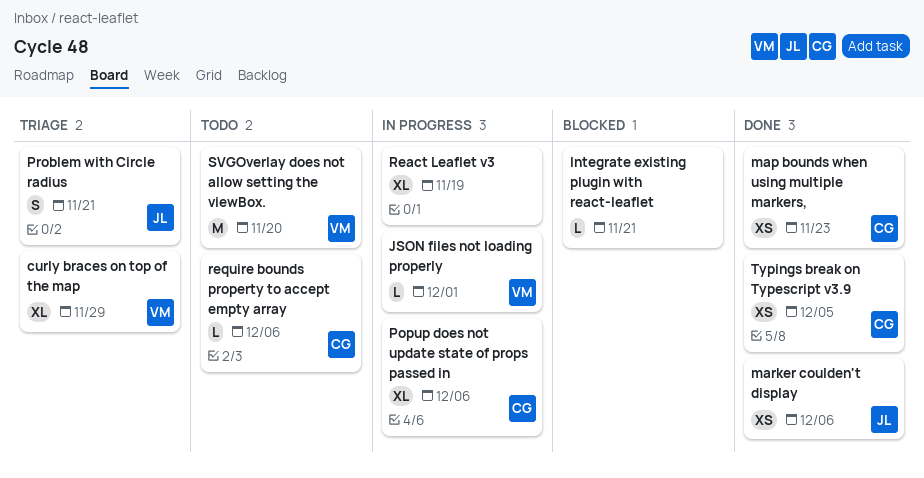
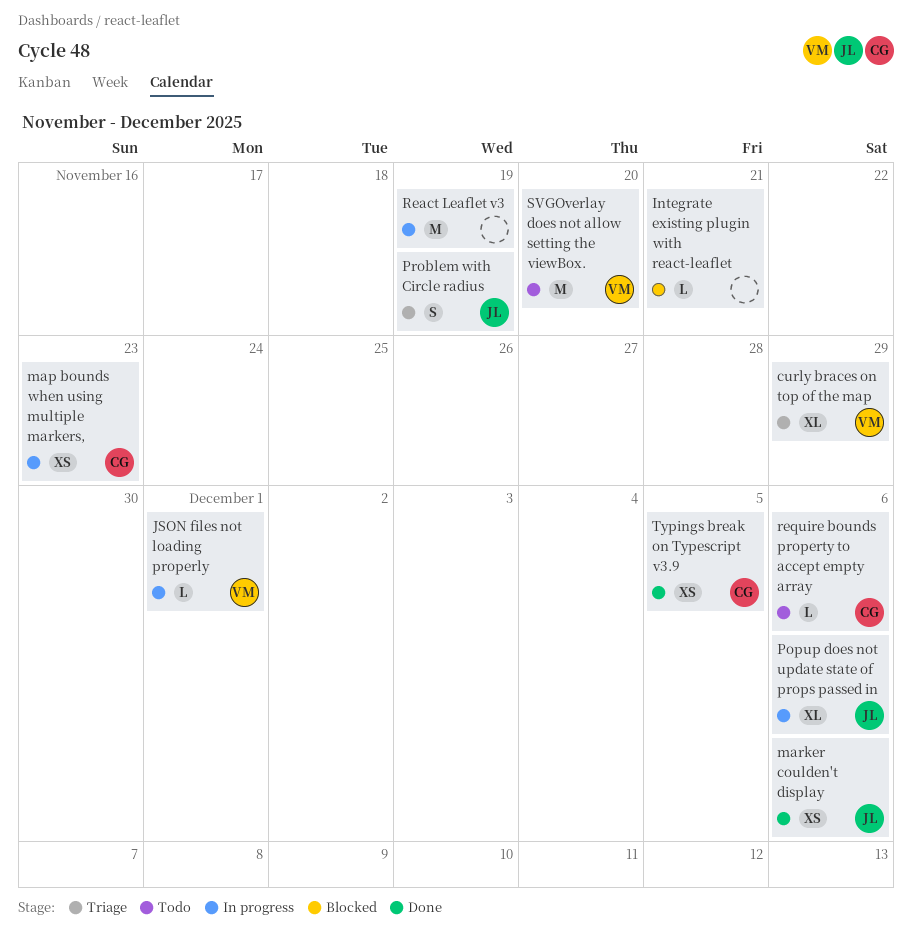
map bounds when using multiple markers,, status: Done -> In progress
Popup does not update state of props passed in, owner: CG -> JL
Problem with Circle radius, due: Nov 21 -> Nov 19
React Leaflet v3, estimate: XL -> M

